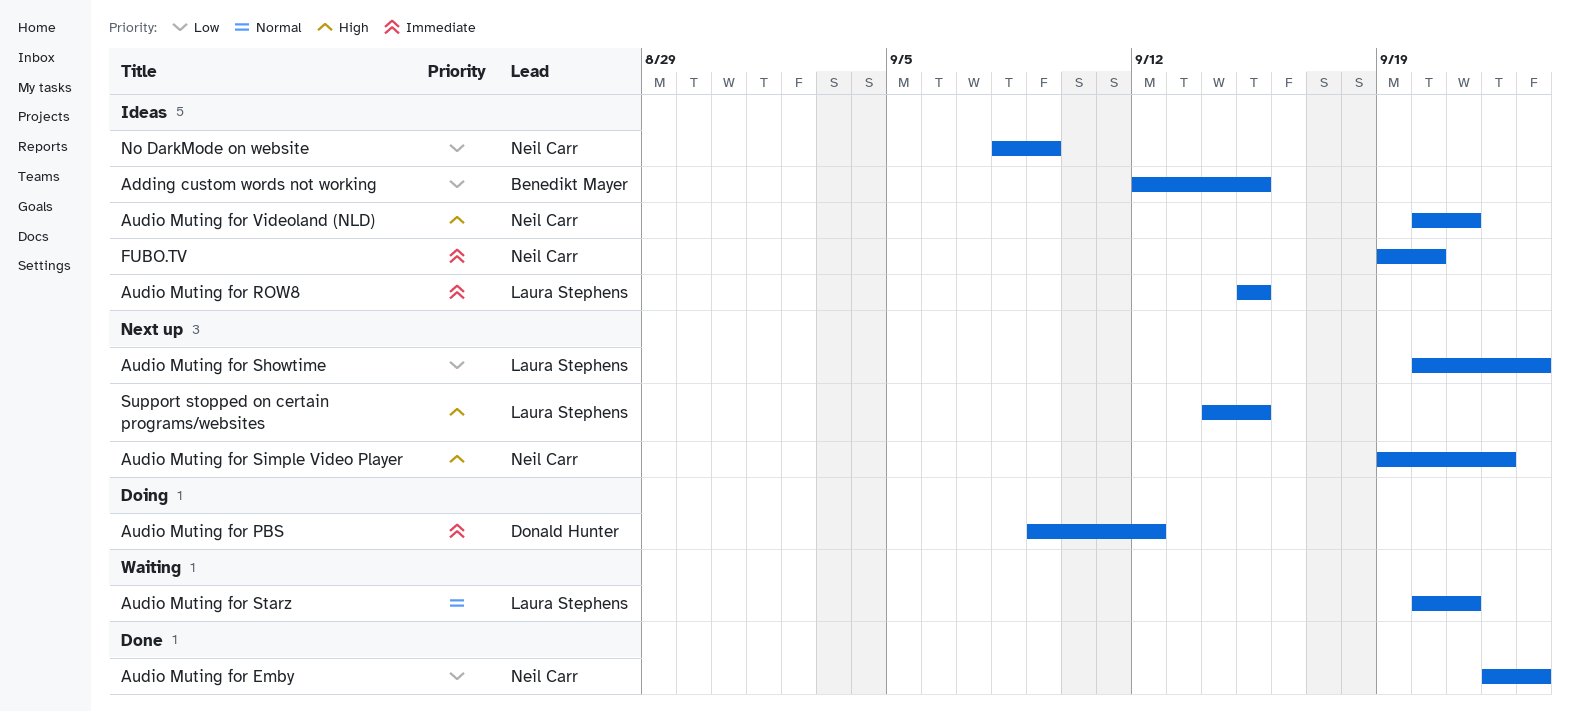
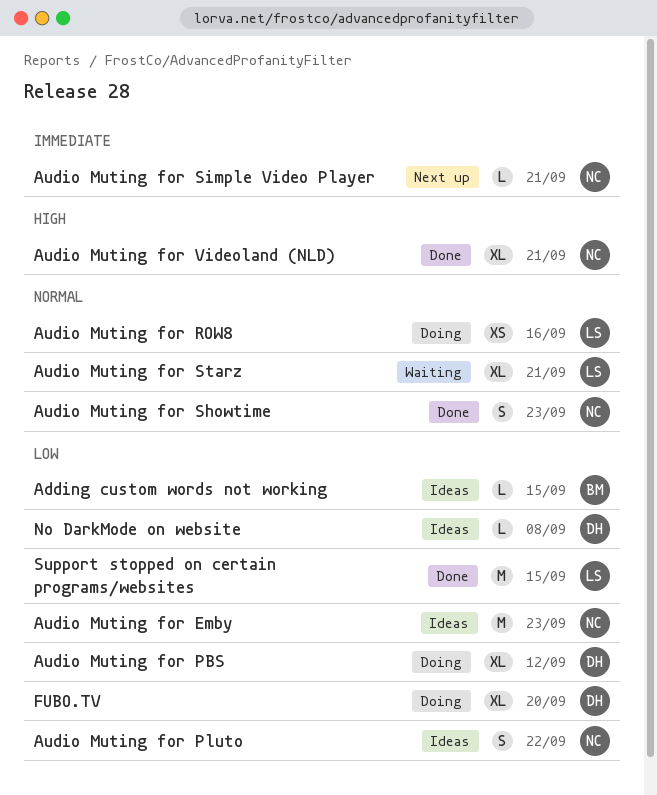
Audio Muting for Emby, status: Done -> Ideas
Audio Muting for PBS, priority: Immediate -> Low
Audio Muting for Pluto: none -> present
Audio Muting for ROW8, status: Ideas -> Doing
Audio Muting for ROW8, priority: Immediate -> Normal
Audio Muting for ROW8, due: Sep 15 -> Sep 16
Audio Muting for Showtime, status: Next up -> Done
Audio Muting for Showtime, owner: Laura Stephens -> Neil Carr
Audio Muting for Showtime, priority: Low -> Normal
Audio Muting for Simple Video Player, priority: High -> Immediate
Audio Muting for Simple Video Player, due: Sep 22 -> Sep 21
Audio Muting for Videoland (NLD), status: Ideas -> Done
FUBO.TV, status: Ideas -> Doing
FUBO.TV, owner: Neil Carr -> Donald Hunter
FUBO.TV, priority: Immediate -> Low
No DarkMode on website, owner: Neil Carr -> Donald Hunter
No DarkMode on website, due: Sep 9 -> Sep 8
Support stopped on certain programs/websites, status: Next up -> Done
Support stopped on certain programs/websites, priority: High -> Low

